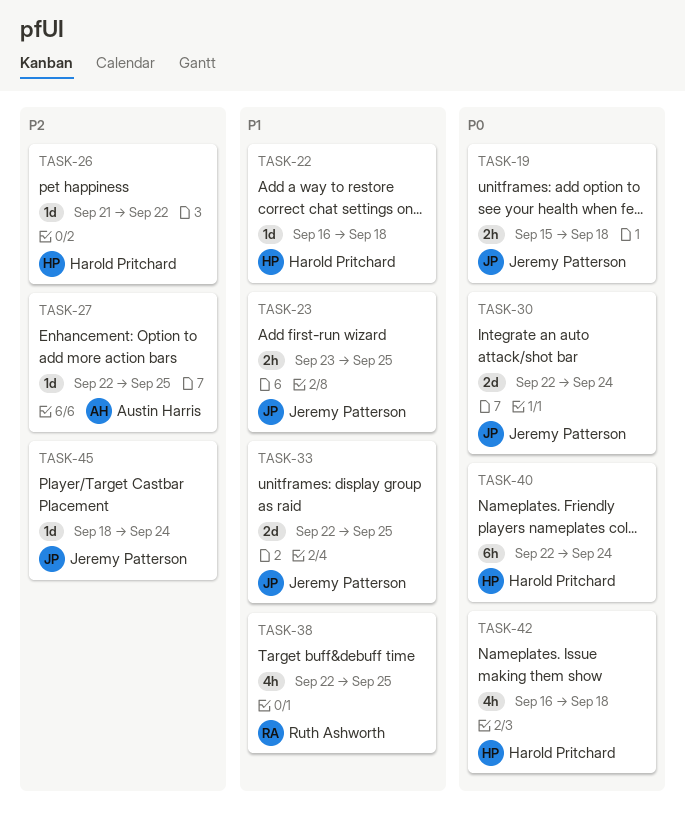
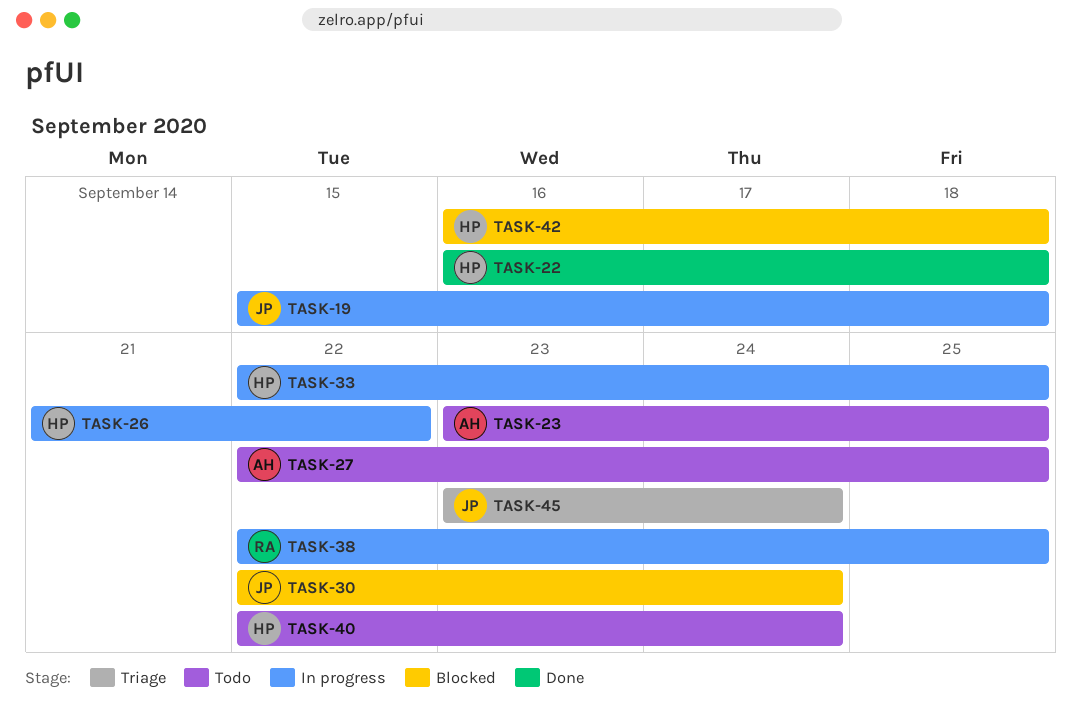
TASK-23, owner: Jeremy Patterson -> Austin Harris
TASK-33, owner: Jeremy Patterson -> Harold Pritchard
TASK-45, start: Sep 18 -> Sep 23

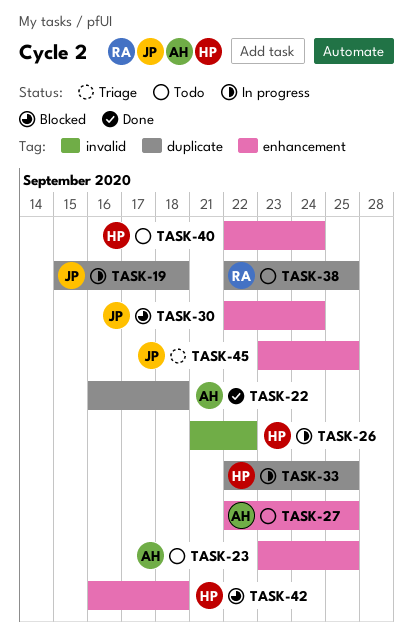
TASK-22, owner: HP -> AH
TASK-38, status: In progress -> Todo
TASK-45, due: Sep 24 -> Sep 25

